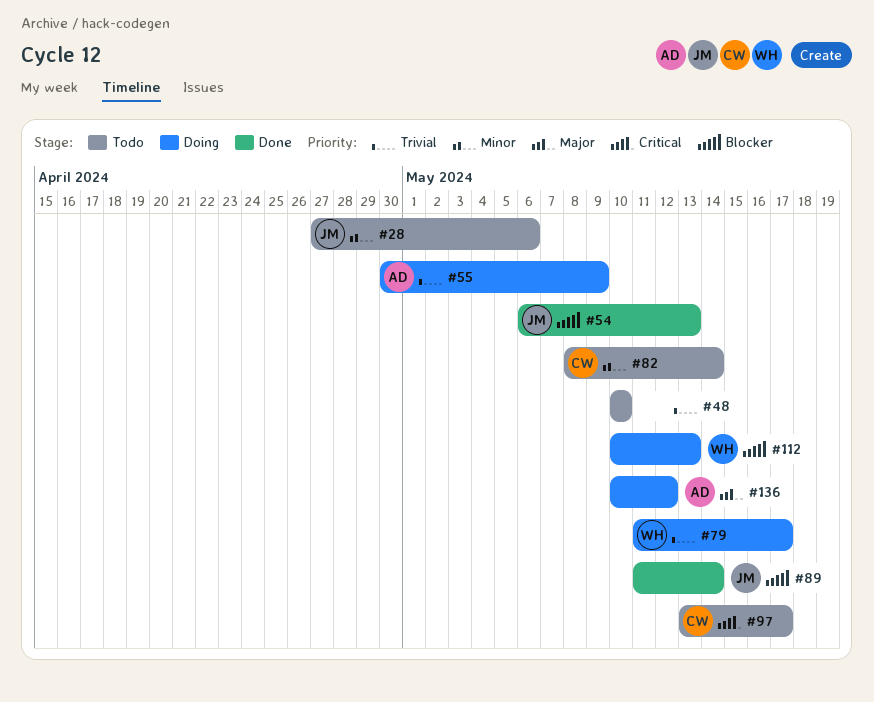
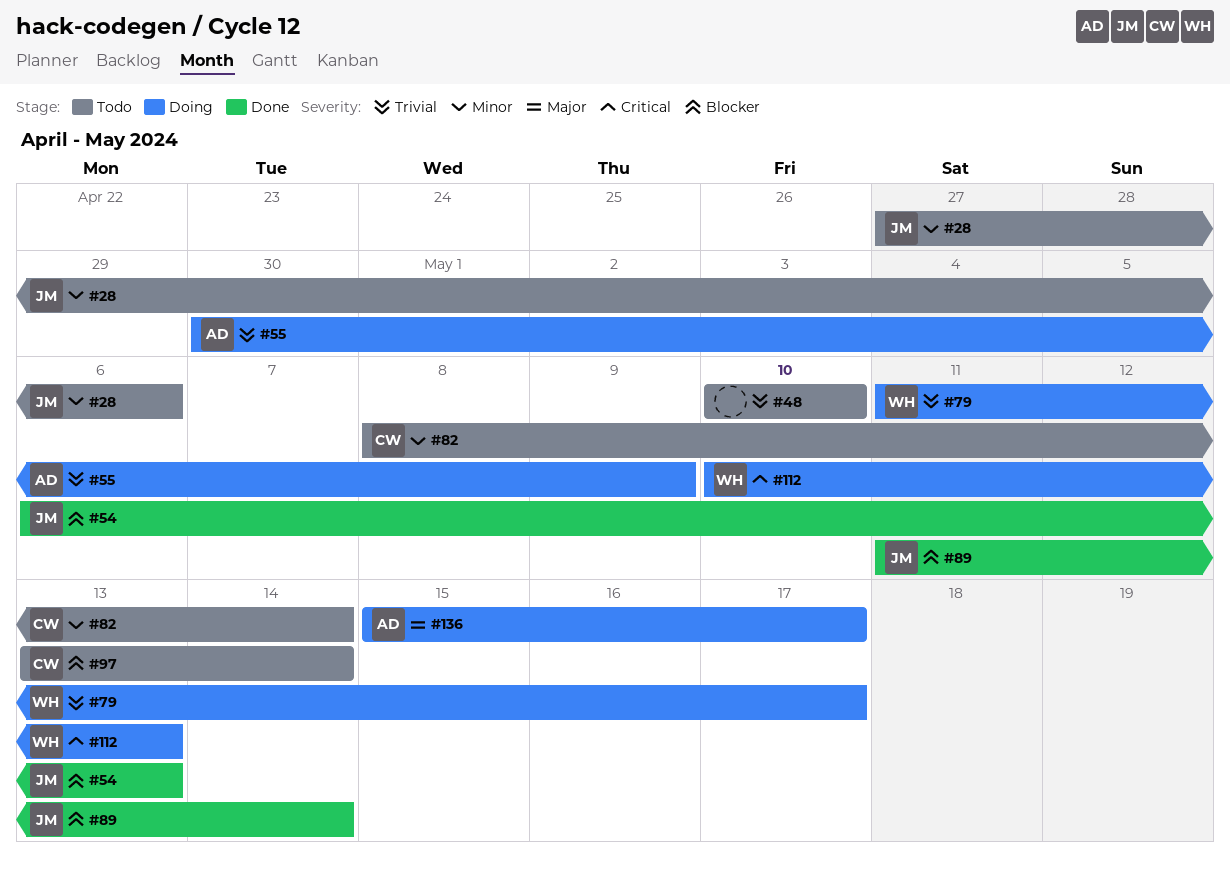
#97, priority: Critical -> Blocker
#97, due: May 17 -> May 14
#112, priority: Blocker -> Critical
#136, start: May 10 -> May 15
#136, due: May 12 -> May 17

